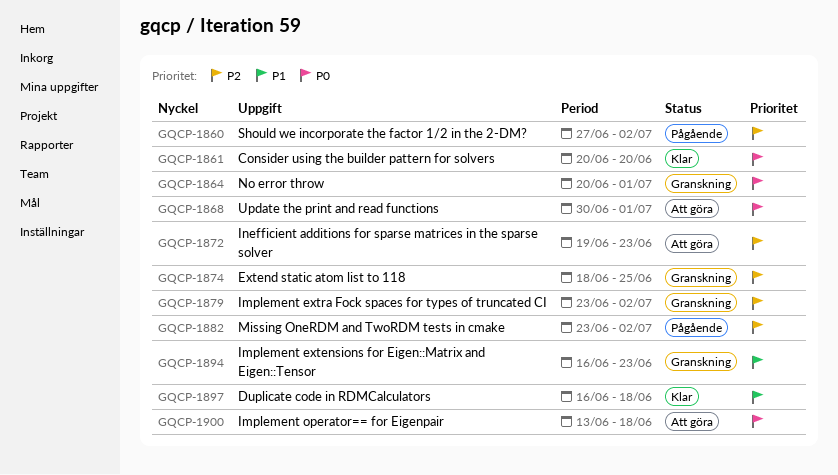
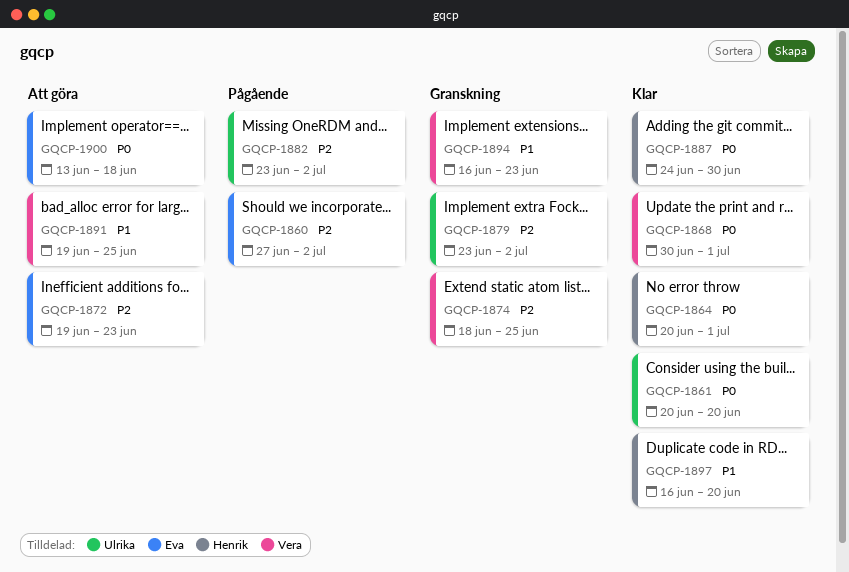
GQCP-1864, status: Granskning -> Klar
GQCP-1868, status: Att göra -> Klar
GQCP-1887: none -> present
GQCP-1891: none -> present
GQCP-1897, due: Jun 18 -> Jun 20

